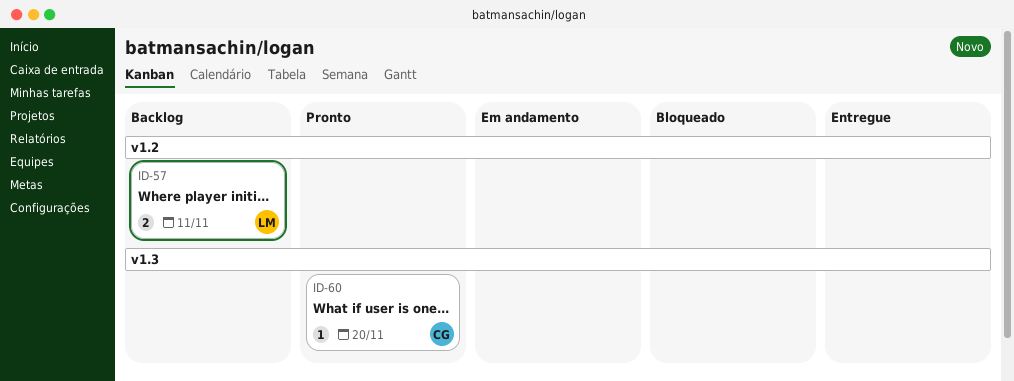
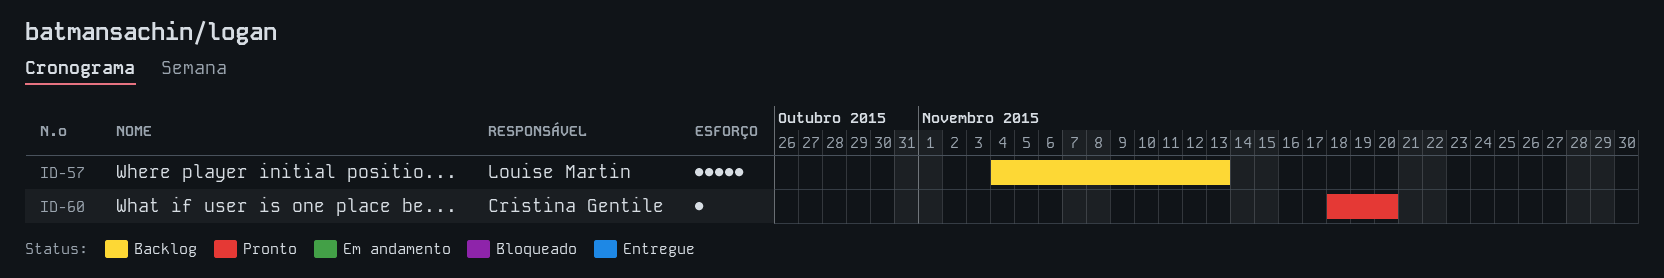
ID-57, estimate: 2 -> 5
ID-57, due: Nov 11 -> Nov 13

